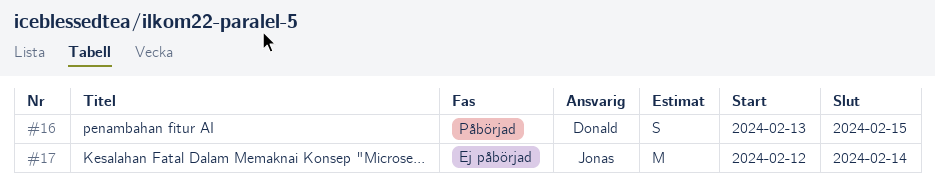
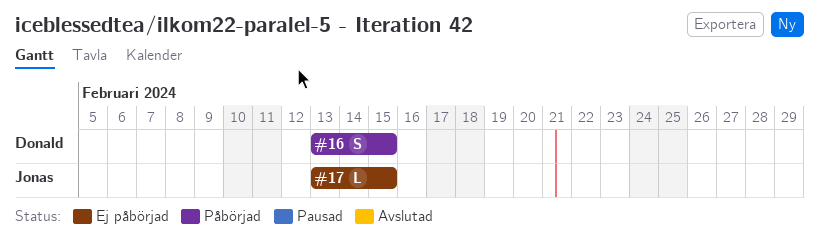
#17, estimate: M -> L
#17, start: Feb 12 -> Feb 13
#17, due: Feb 14 -> Feb 15

